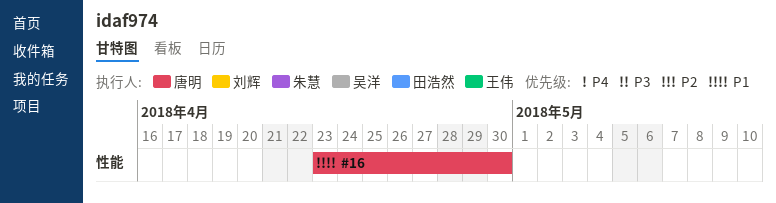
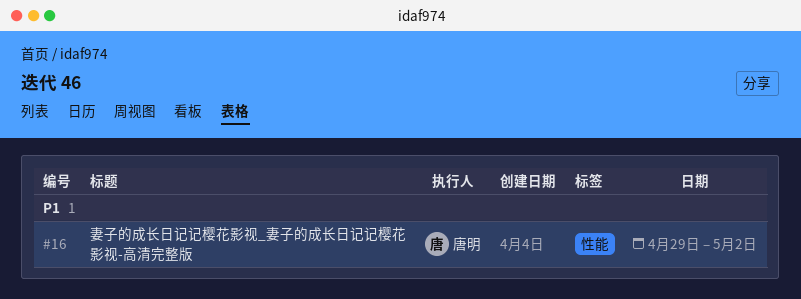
#16, start: Apr 23 -> Apr 29
#16, due: Apr 30 -> May 2

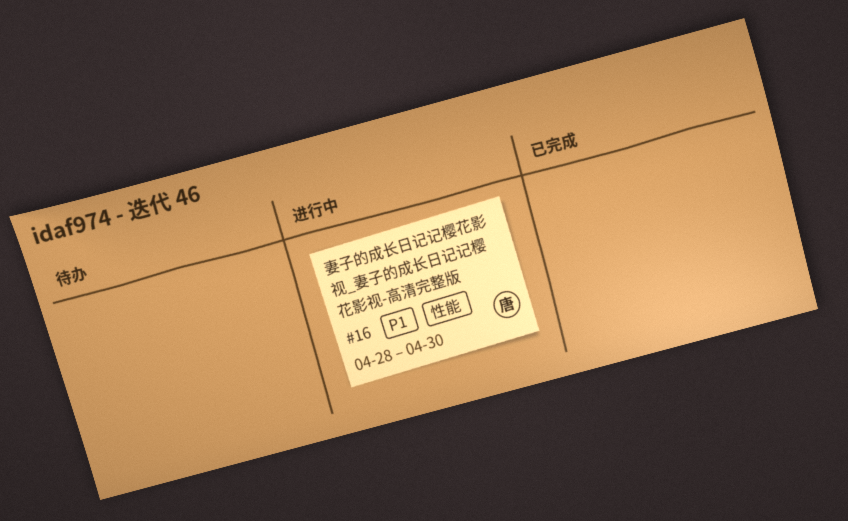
#16, start: Apr 29 -> Apr 28
#16, due: May 2 -> Apr 30

